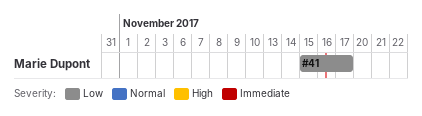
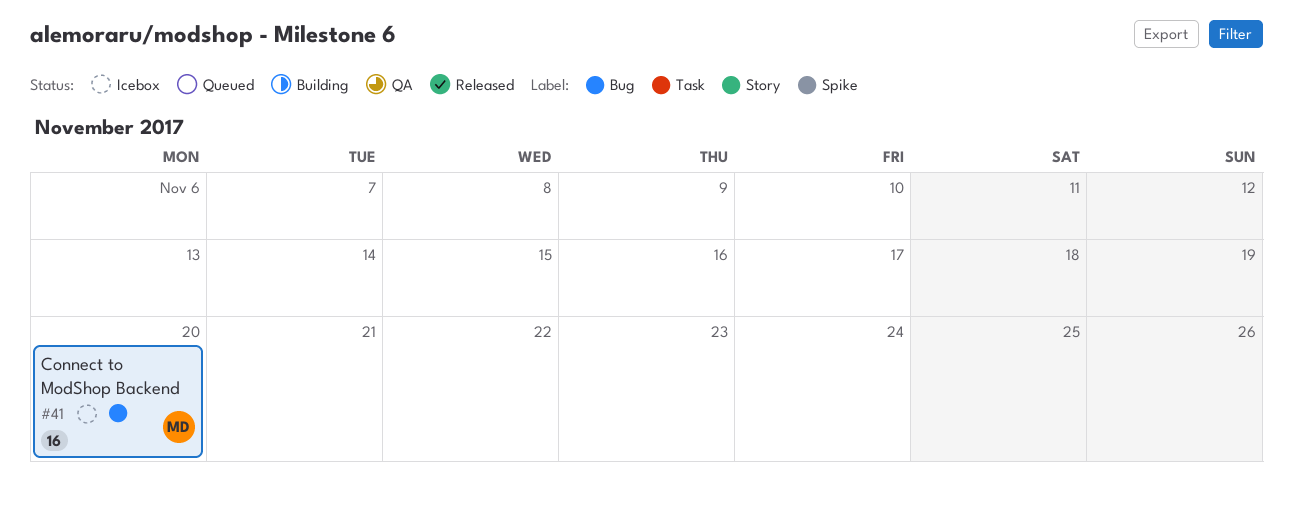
#41, due: Nov 17 -> Nov 20

